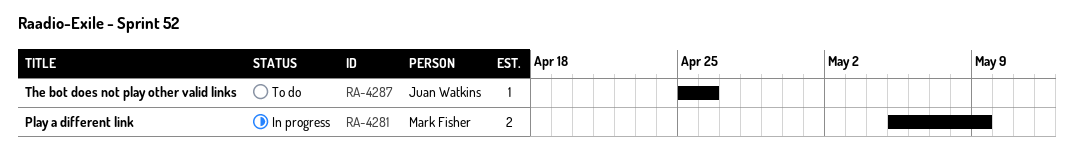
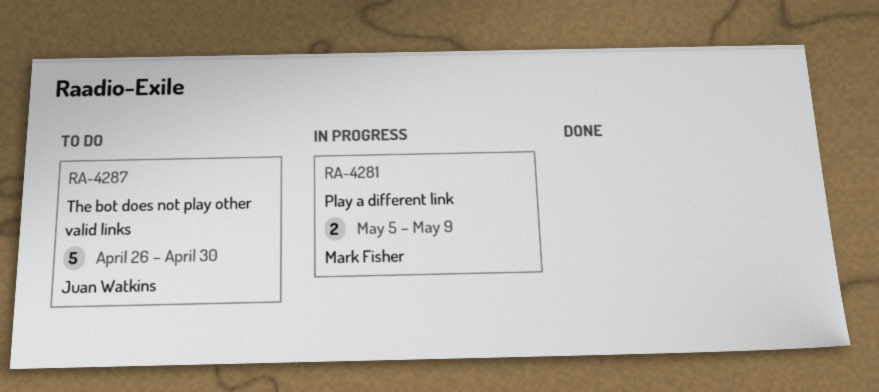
RA-4287, estimate: 1 -> 5
RA-4287, start: Apr 25 -> Apr 26
RA-4287, due: Apr 26 -> Apr 30

